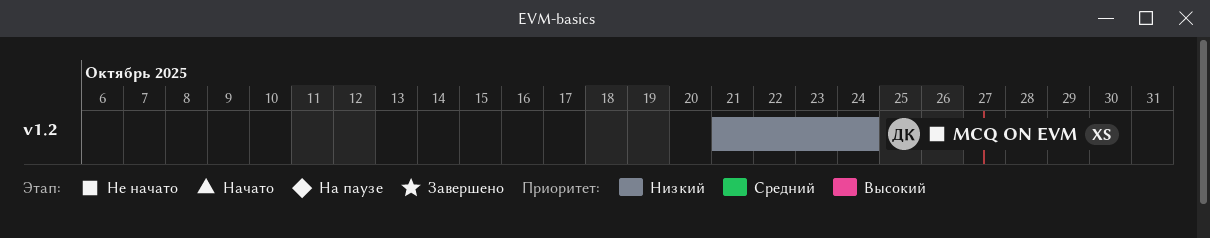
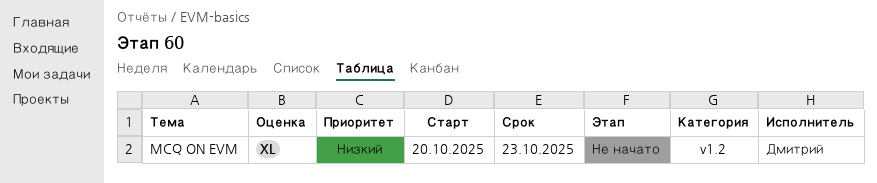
MCQ ON EVM, estimate: XS -> XL
MCQ ON EVM, start: Oct 21 -> Oct 20
MCQ ON EVM, due: Oct 24 -> Oct 23

